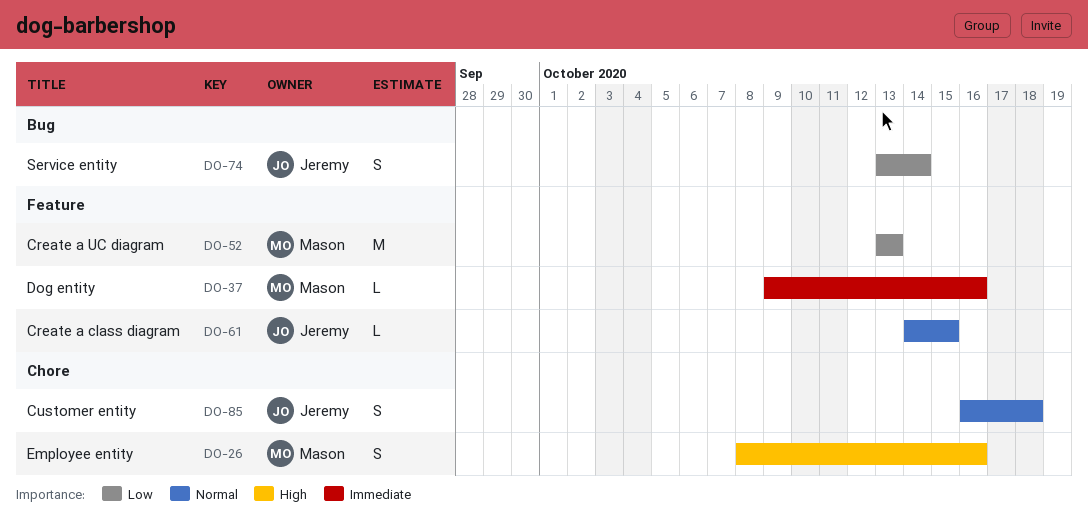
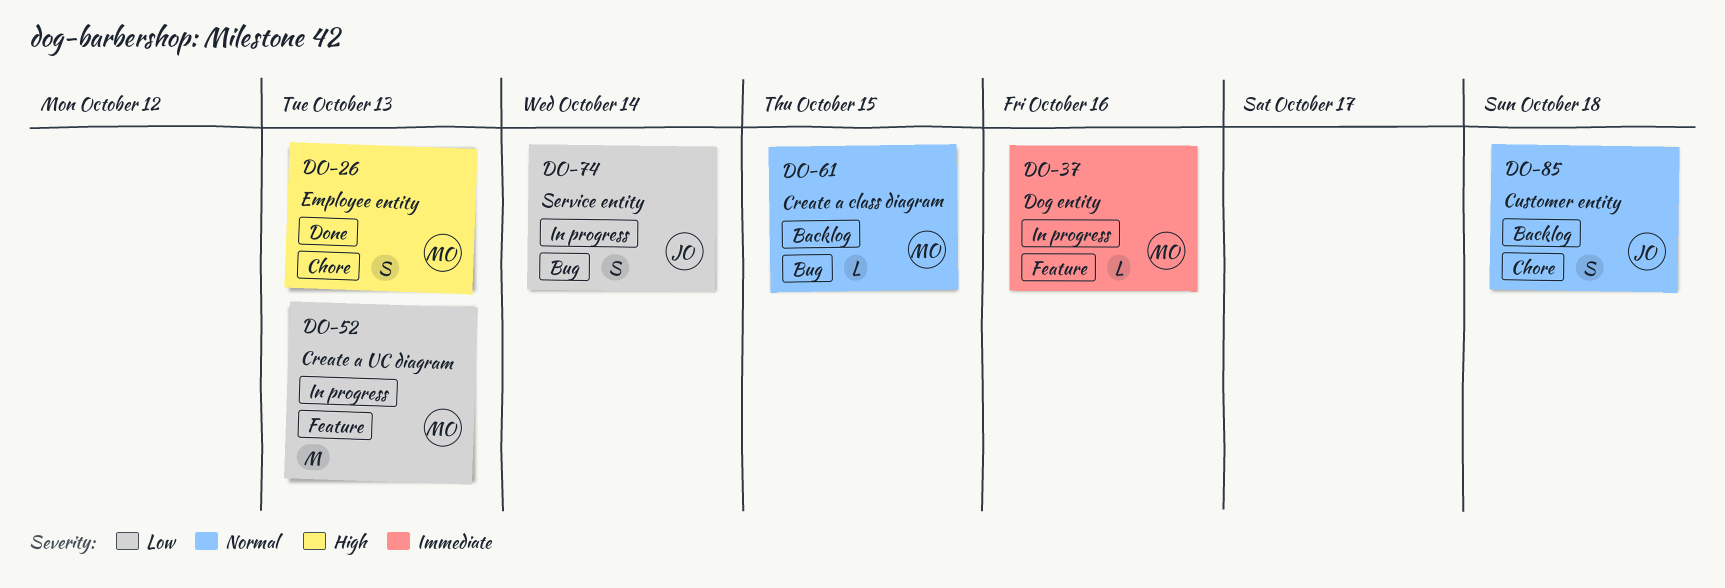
DO-26, due: Oct 16 -> Oct 13
DO-61, owner: Jeremy -> Mason
DO-61, label: Feature -> Bug

